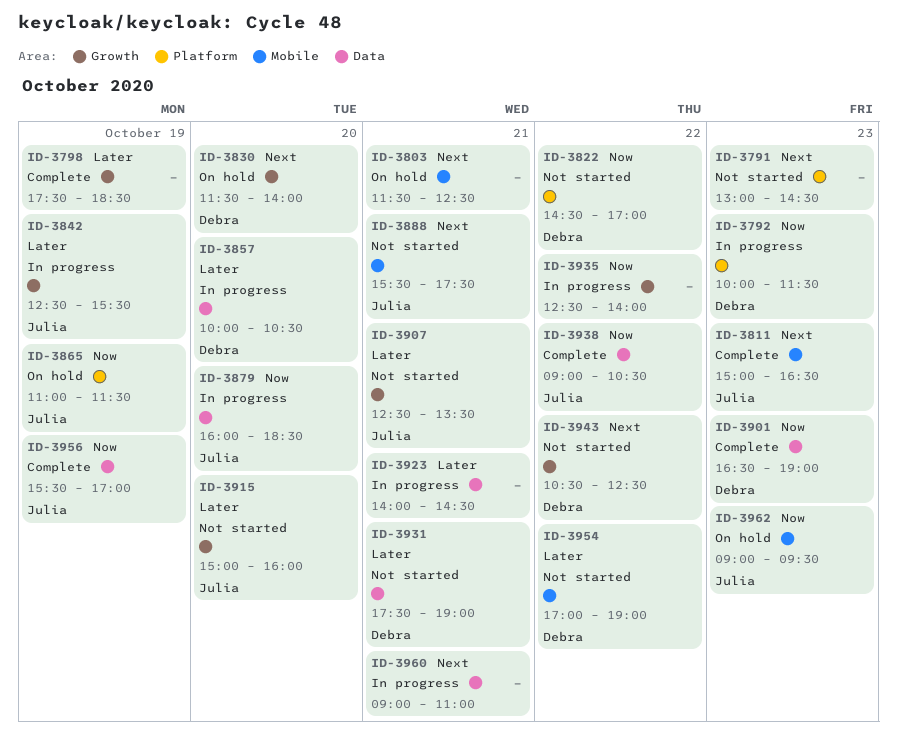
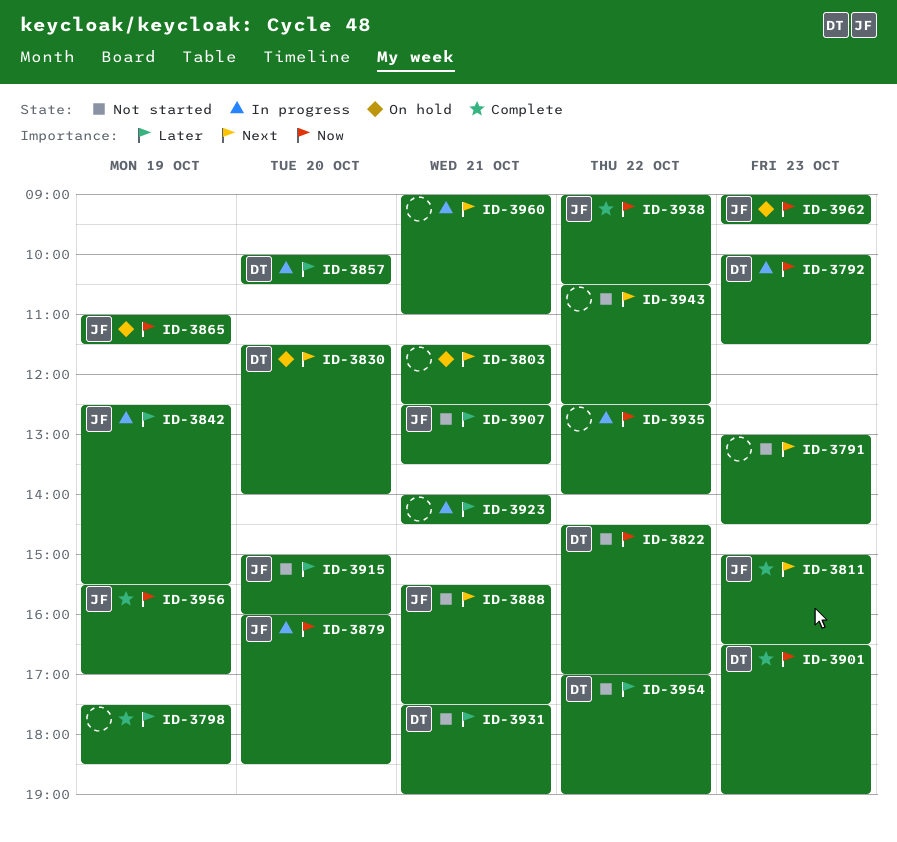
ID-3943, owner: Debra -> none

